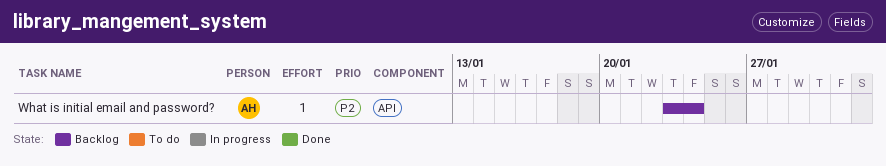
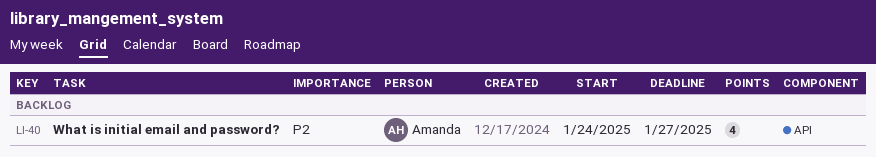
What is initial email and password?, estimate: 1 -> 4
What is initial email and password?, start: Jan 23 -> Jan 24
What is initial email and password?, due: Jan 24 -> Jan 27

